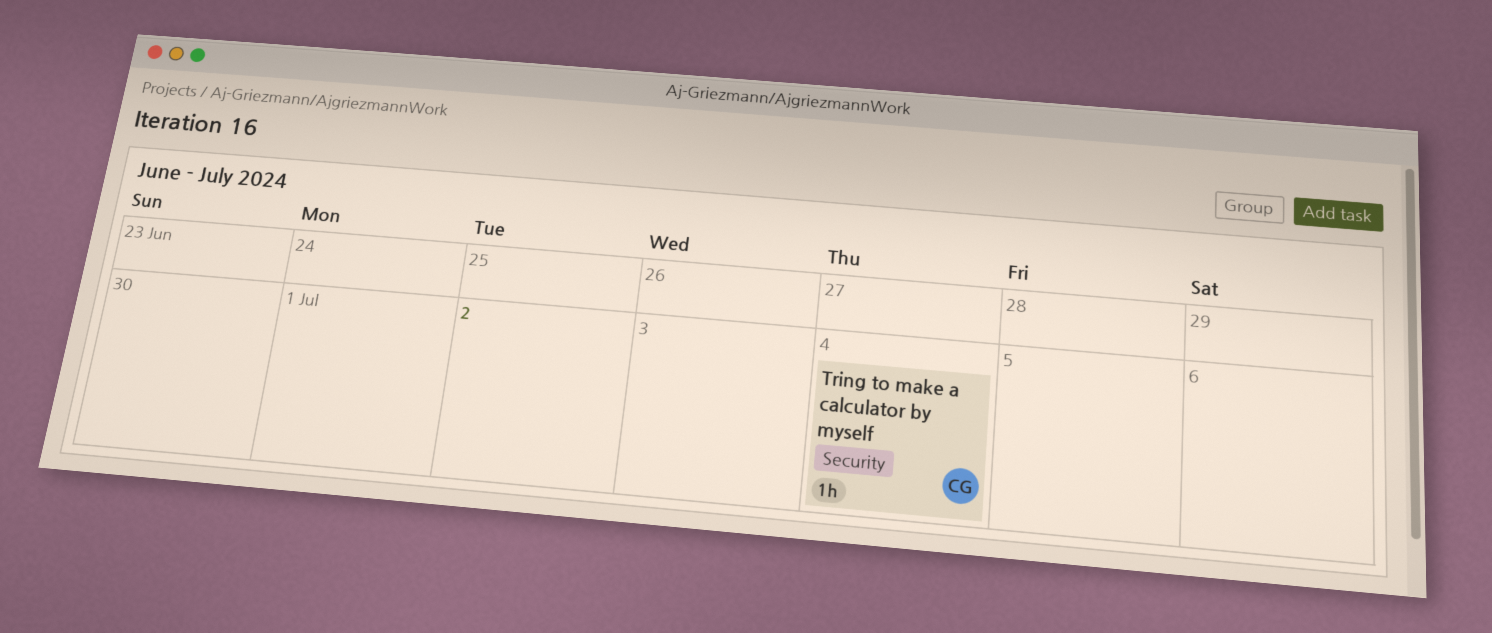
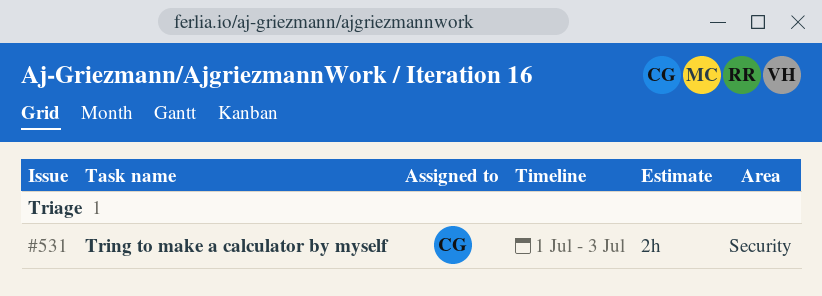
Tring to make a calculator by myself, estimate: 1h -> 2h
Tring to make a calculator by myself, due: Jul 4 -> Jul 3

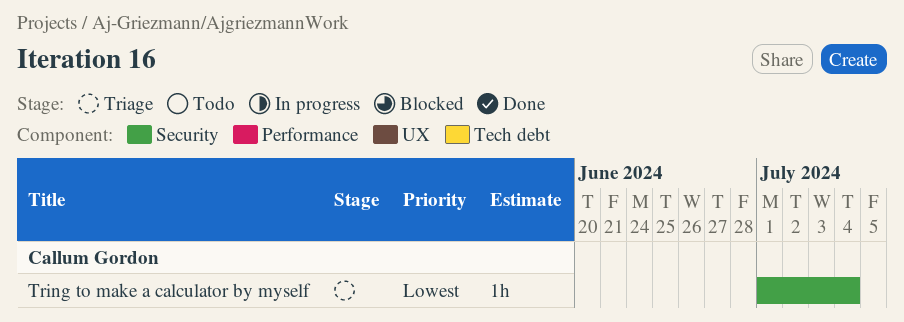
Tring to make a calculator by myself, estimate: 2h -> 1h
Tring to make a calculator by myself, due: Jul 3 -> Jul 4

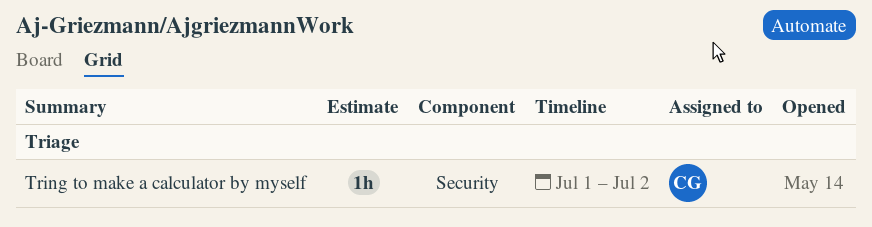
Tring to make a calculator by myself, due: Jul 4 -> Jul 2

